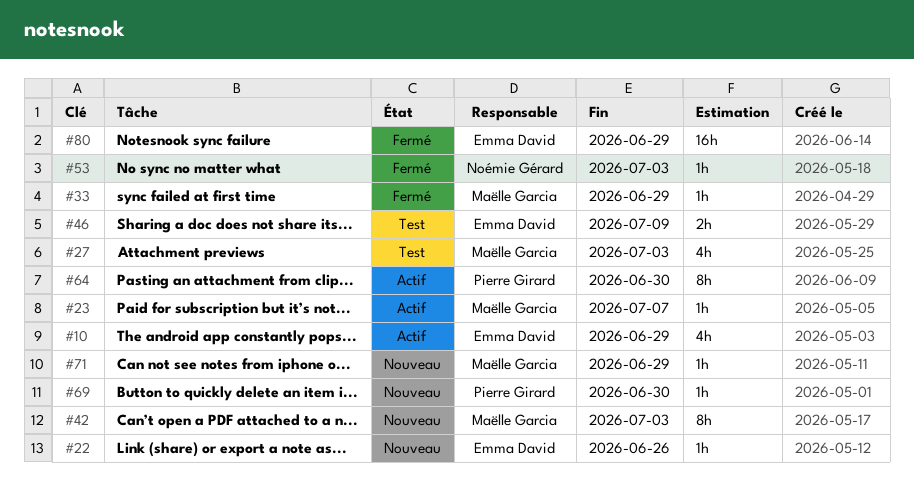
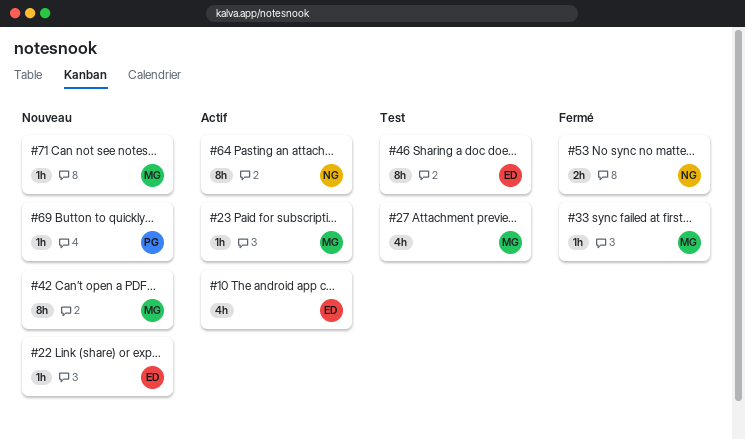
#46, estimate: 2h -> 8h
#53, estimate: 1h -> 2h
#64, owner: Pierre Girard -> Noémie Gérard
#80: present -> none

